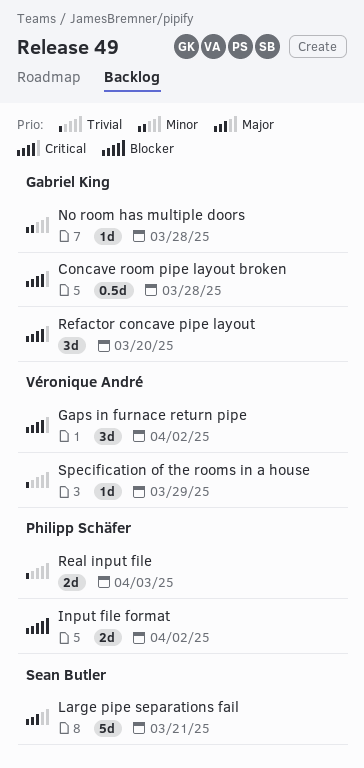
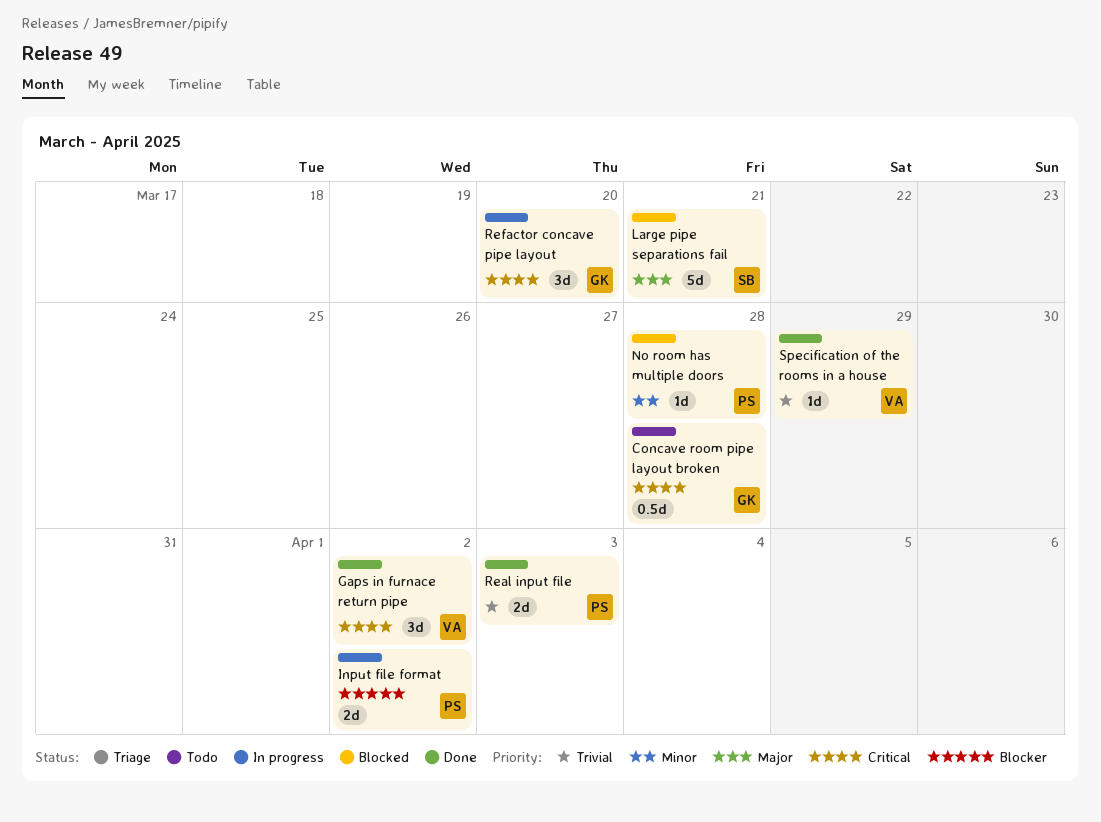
No room has multiple doors, owner: Gabriel King -> Philipp Schäfer

